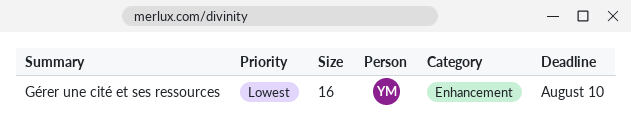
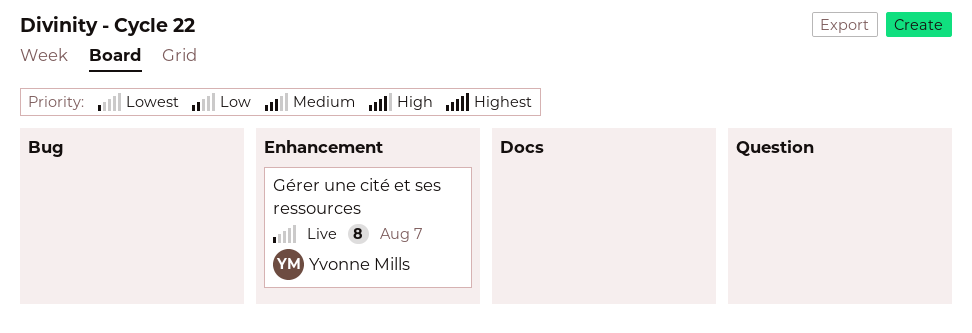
Gérer une cité et ses ressources, estimate: 16 -> 8
Gérer une cité et ses ressources, due: Aug 10 -> Aug 7

